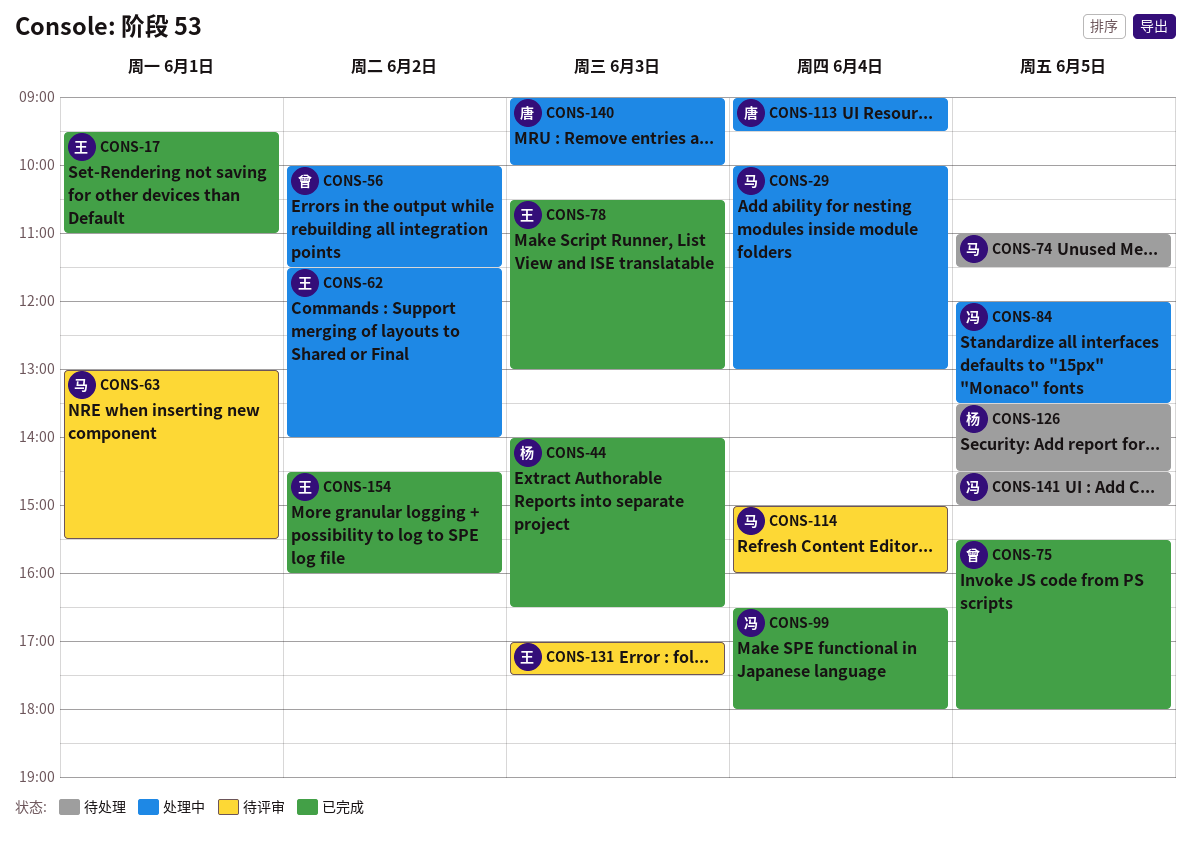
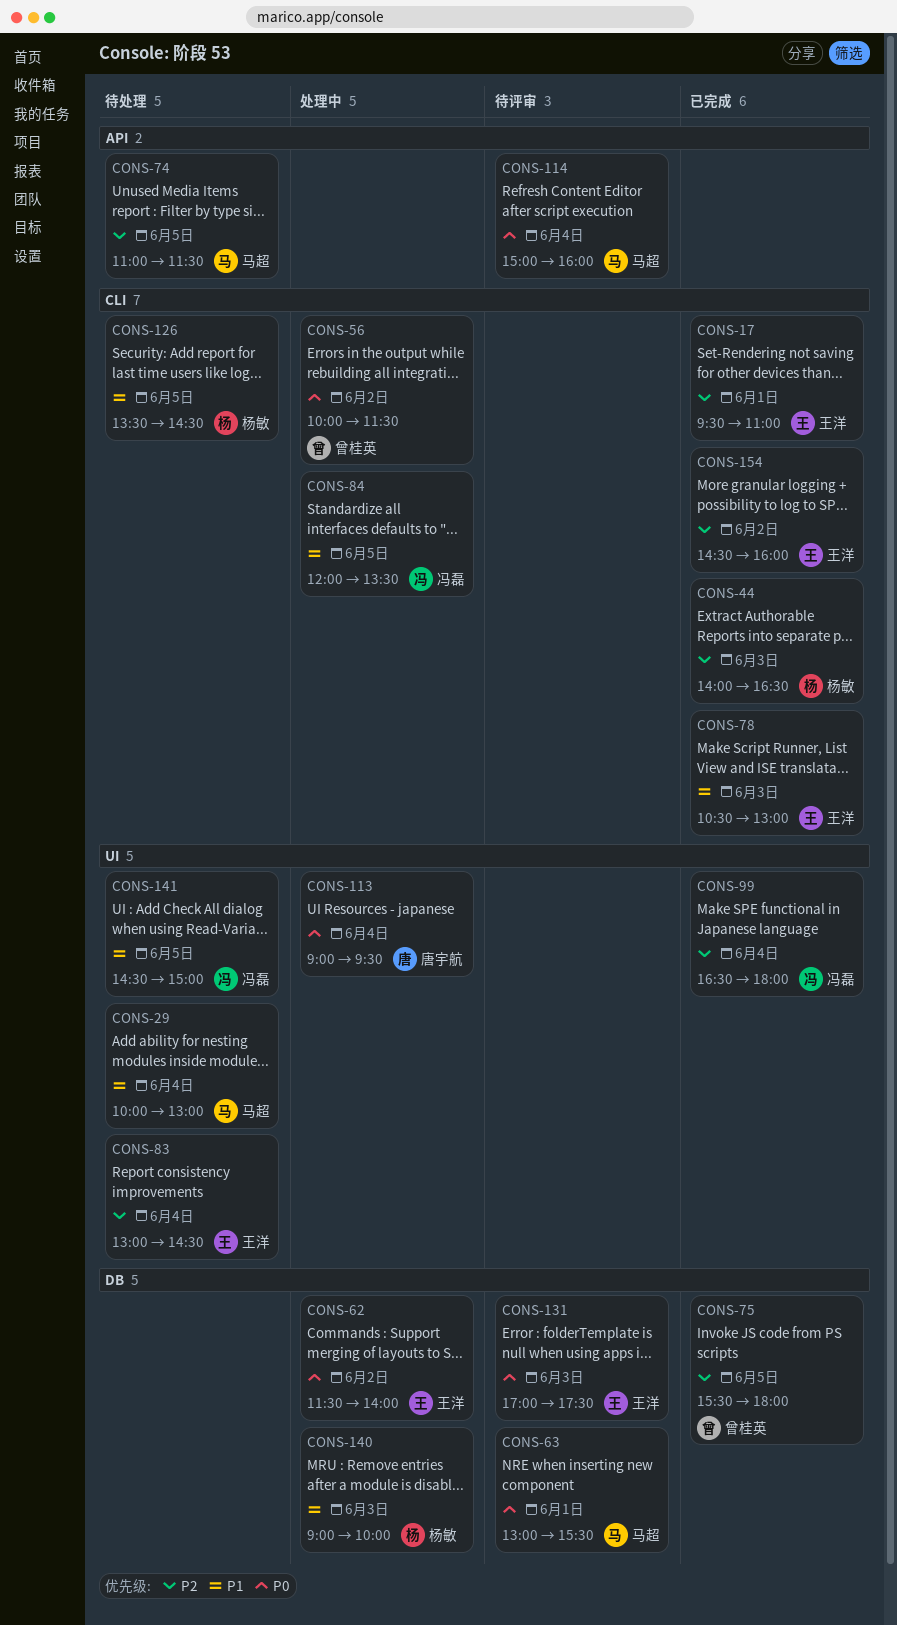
CONS-29, status: 处理中 -> 待处理
CONS-83: none -> present
CONS-140, owner: 唐宇航 -> 杨敏

